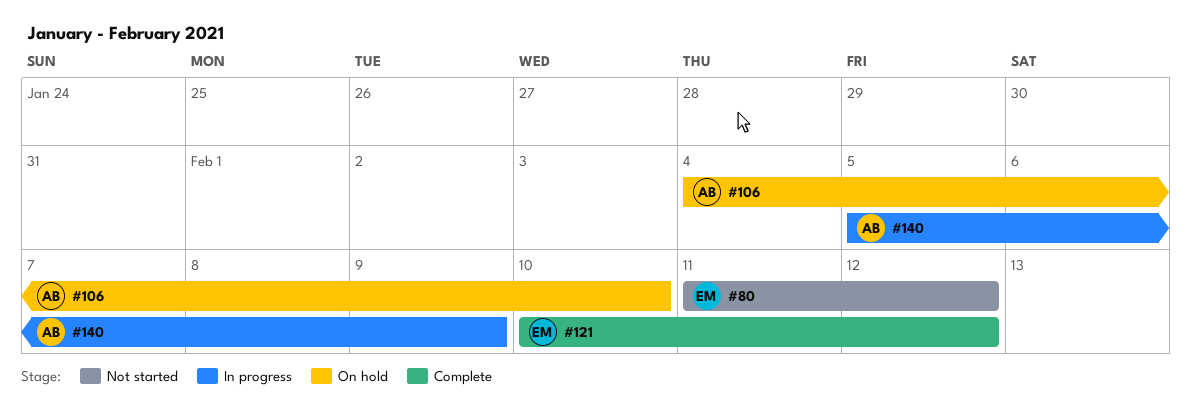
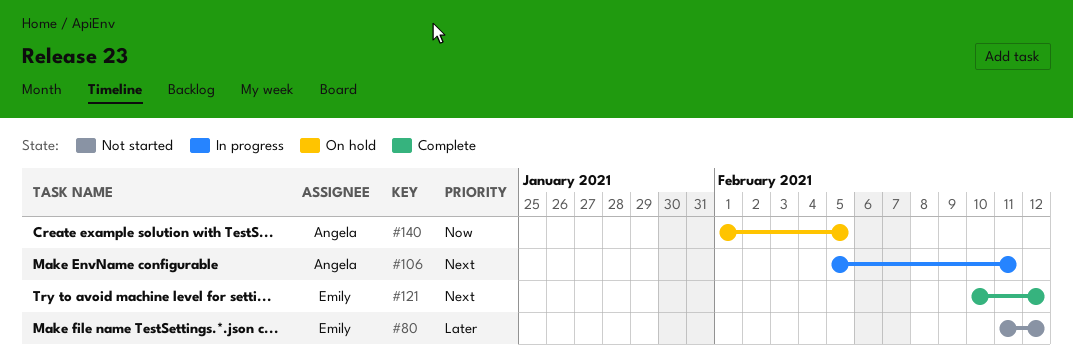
#106, status: On hold -> In progress
#106, start: Feb 4 -> Feb 5
#106, due: Feb 10 -> Feb 11
#140, status: In progress -> On hold
#140, start: Feb 5 -> Feb 1
#140, due: Feb 9 -> Feb 5

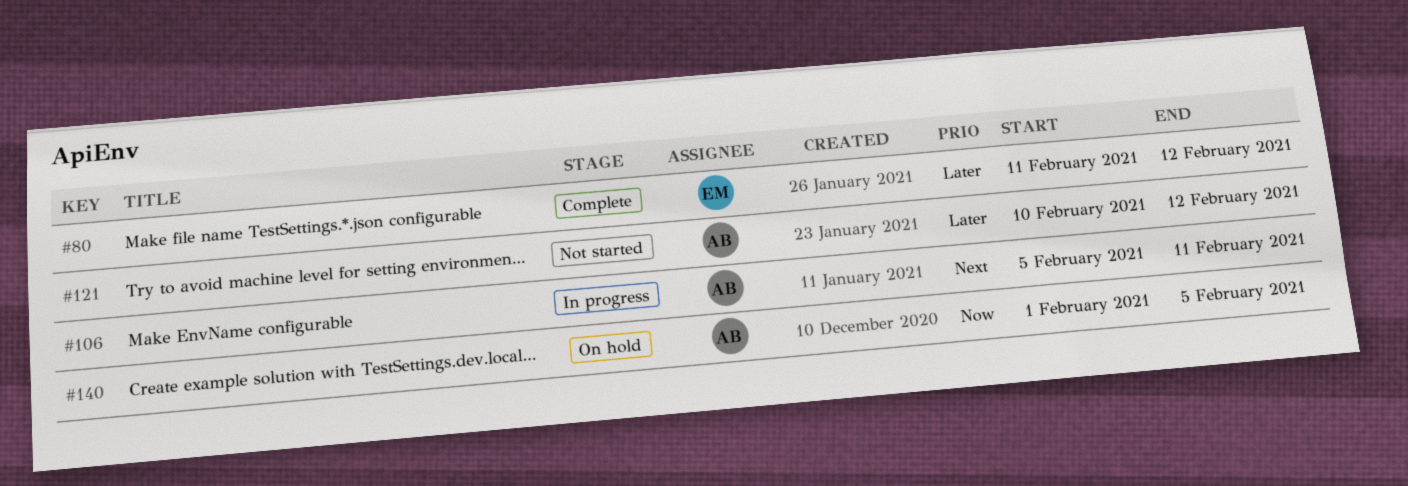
#80, status: Not started -> Complete
#121, status: Complete -> Not started
#121, owner: Emily -> Angela
#121, priority: Next -> Later

